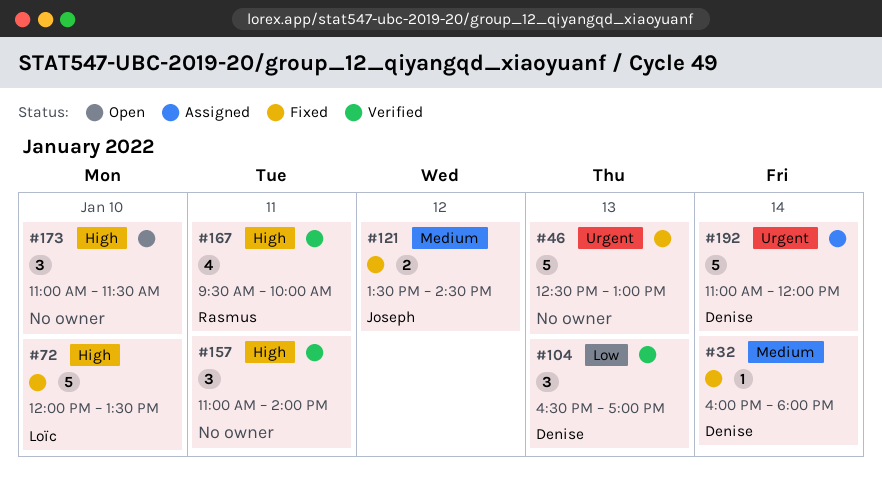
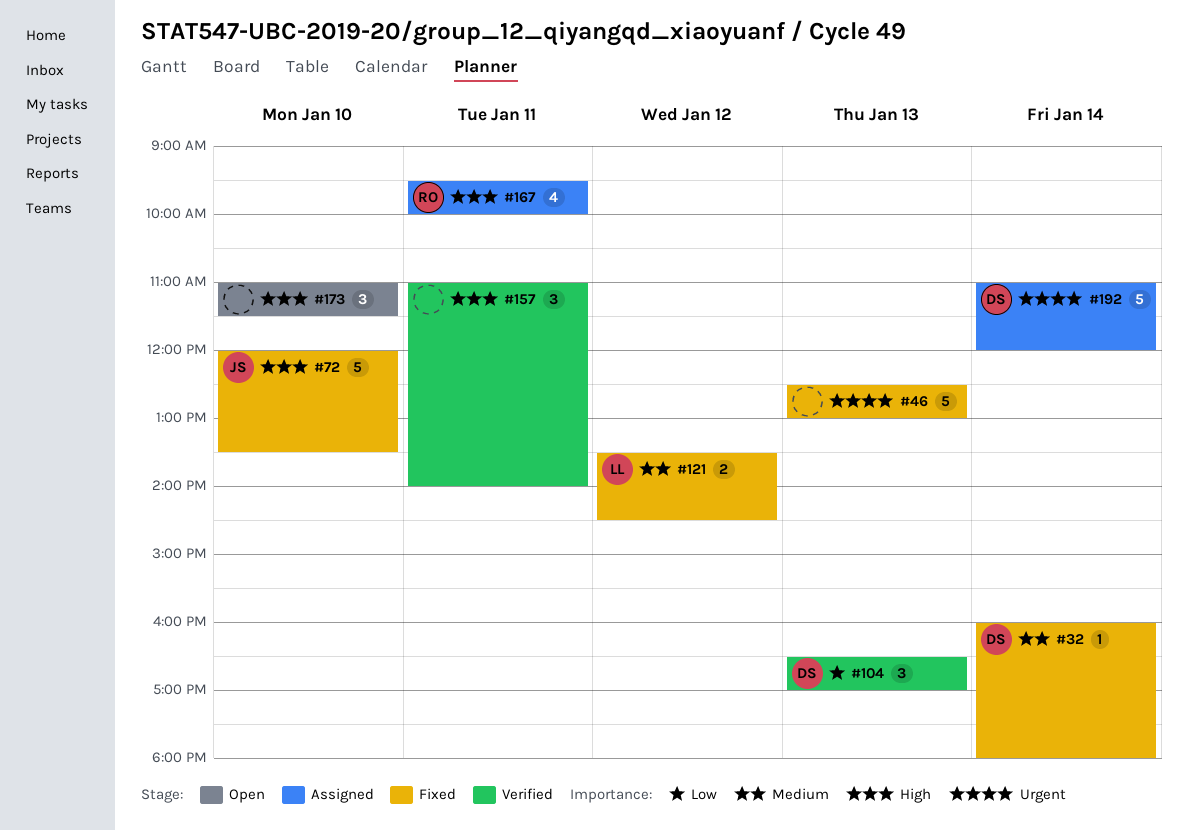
#72, owner: Loïc -> Joseph
#121, owner: Joseph -> Loïc
#167, status: Verified -> Assigned

